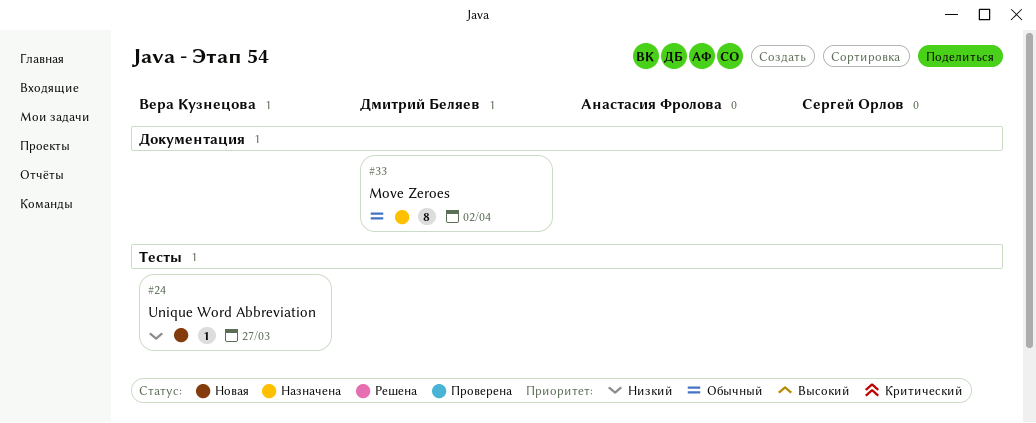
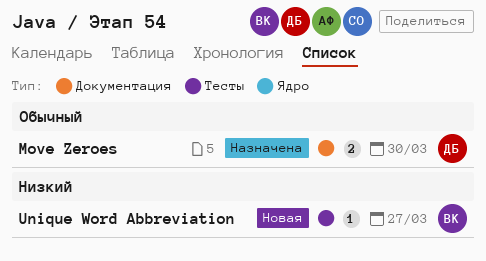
Move Zeroes, estimate: 8 -> 2
Move Zeroes, due: Apr 2 -> Mar 30

